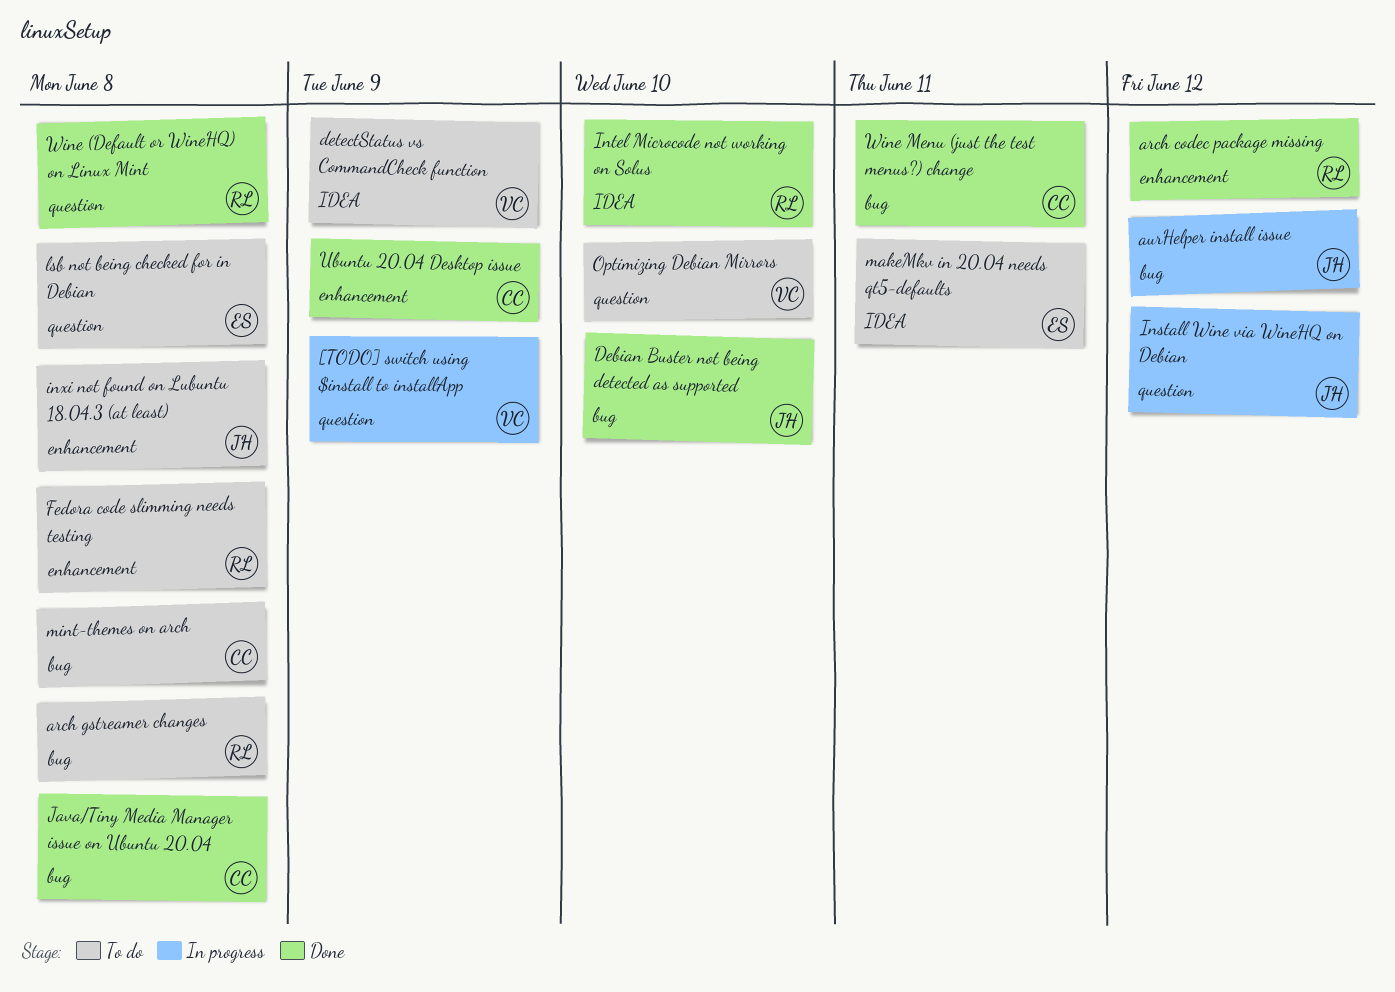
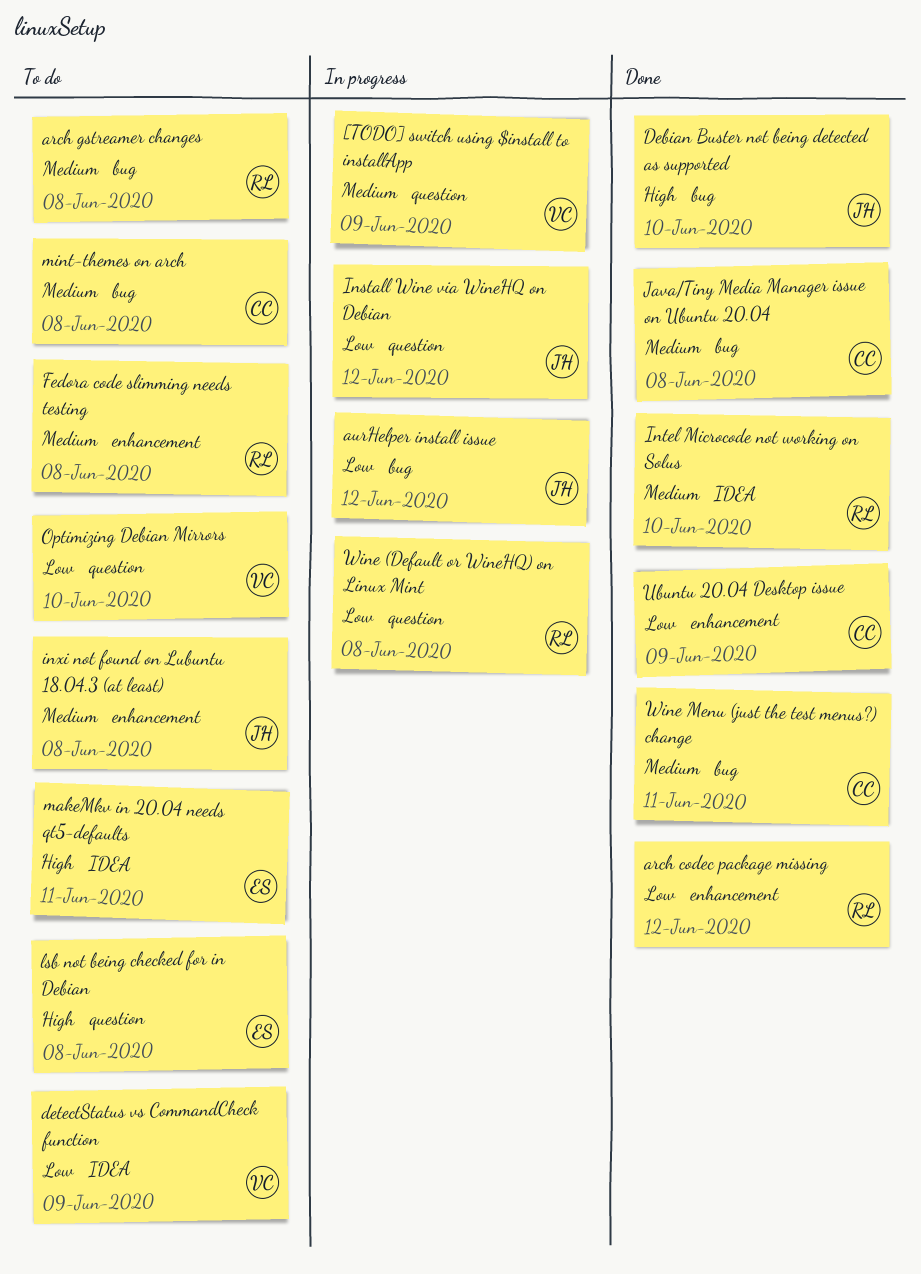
Wine (Default or WineHQ) on Linux Mint, status: Done -> In progress

